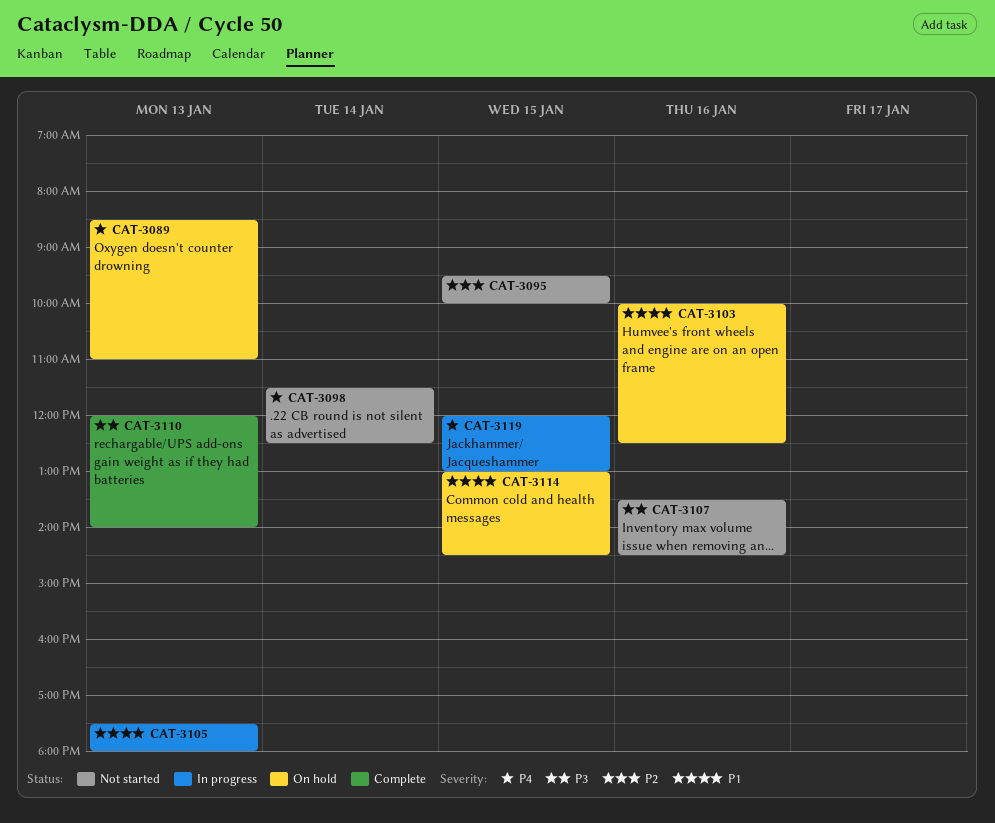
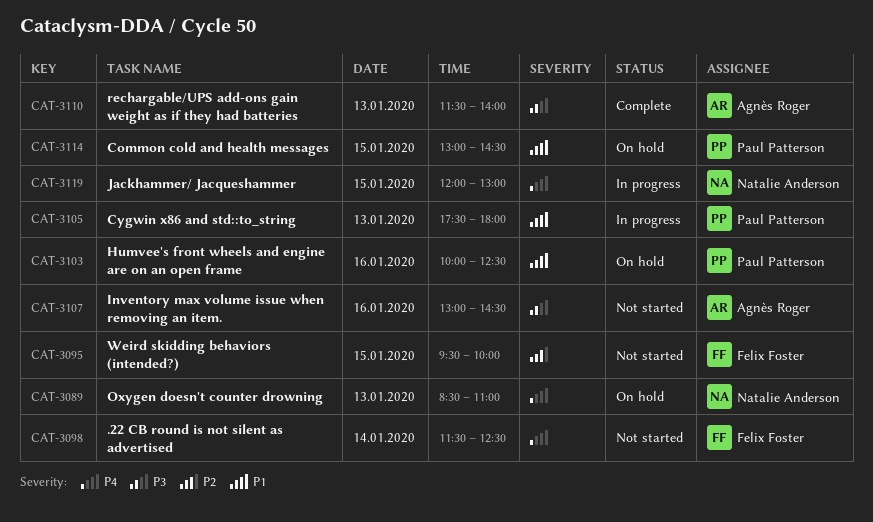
CAT-3107, begins: 13:30 -> 13:00
CAT-3110, begins: 12:00 -> 11:30

